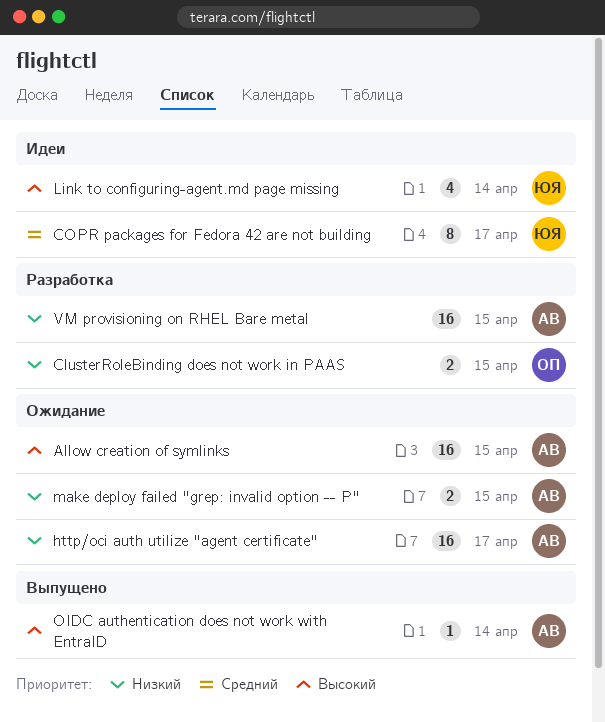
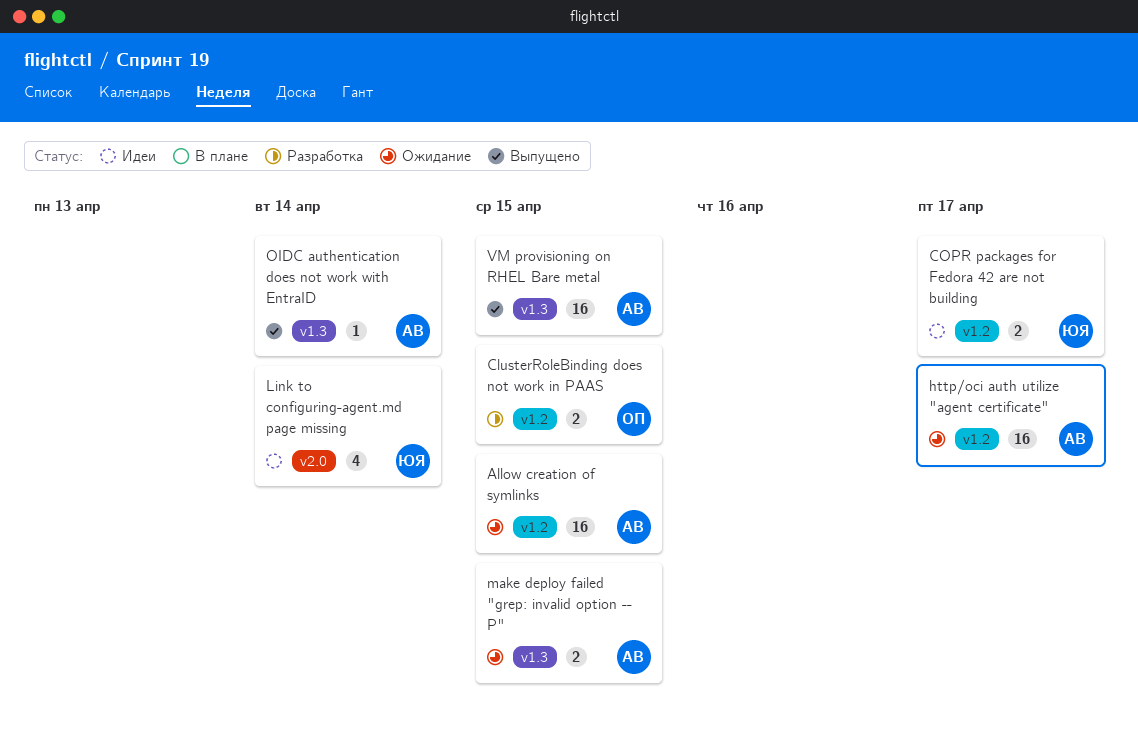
COPR packages for Fedora 42 are not building, estimate: 8 -> 2
VM provisioning on RHEL Bare metal, status: Разработка -> Выпущено

